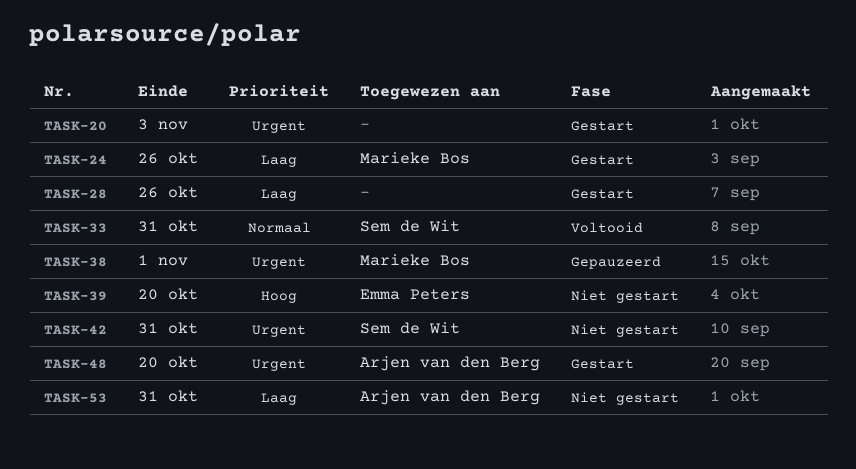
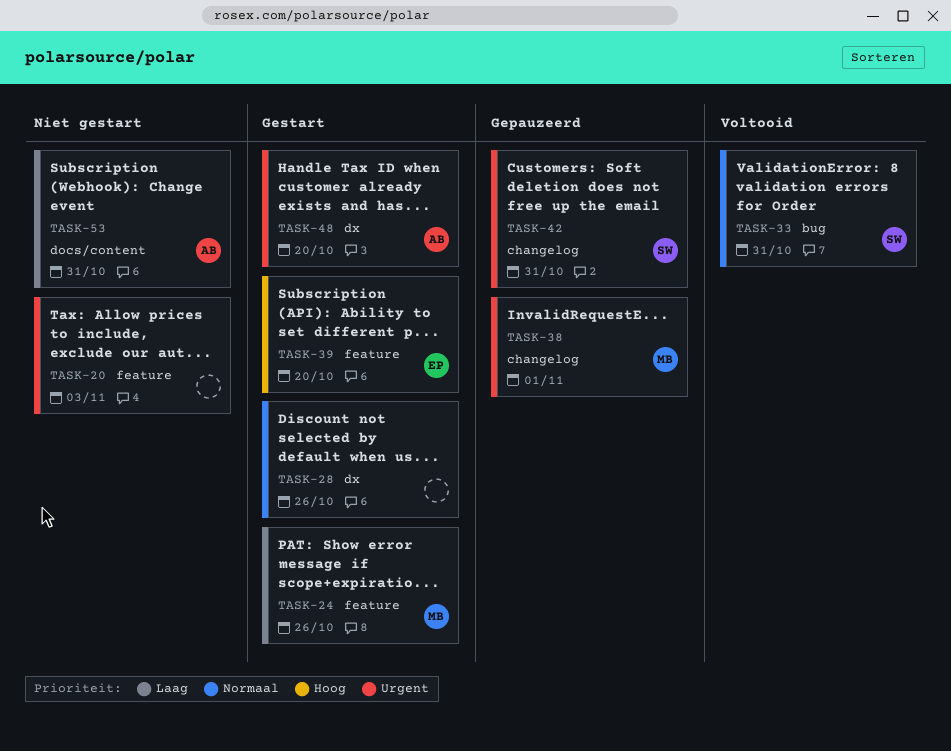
TASK-20, status: Gestart -> Niet gestart
TASK-28, priority: Laag -> Normaal
TASK-39, status: Niet gestart -> Gestart
TASK-42, status: Niet gestart -> Gepauzeerd

